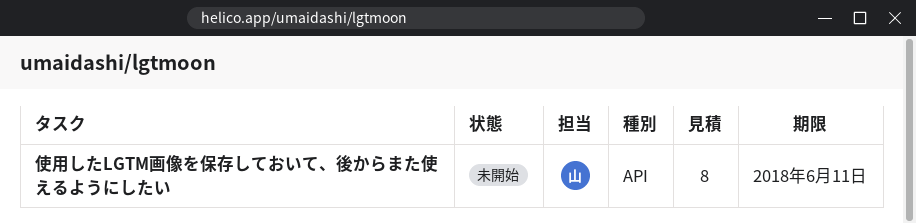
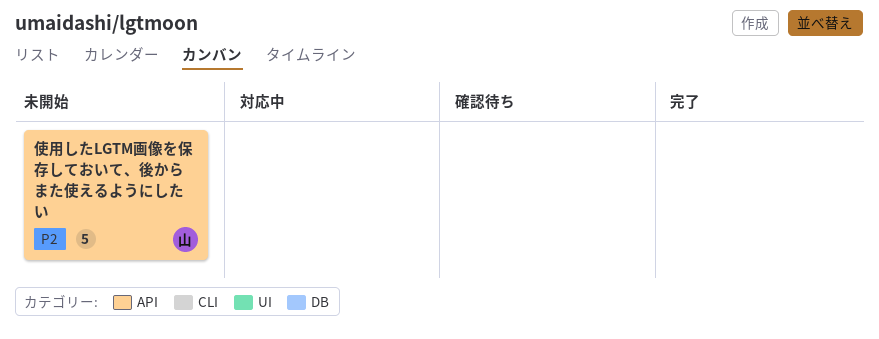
使用したLGTM画像を保存しておいて、後からまた使えるようにしたい, estimate: 8 -> 5

